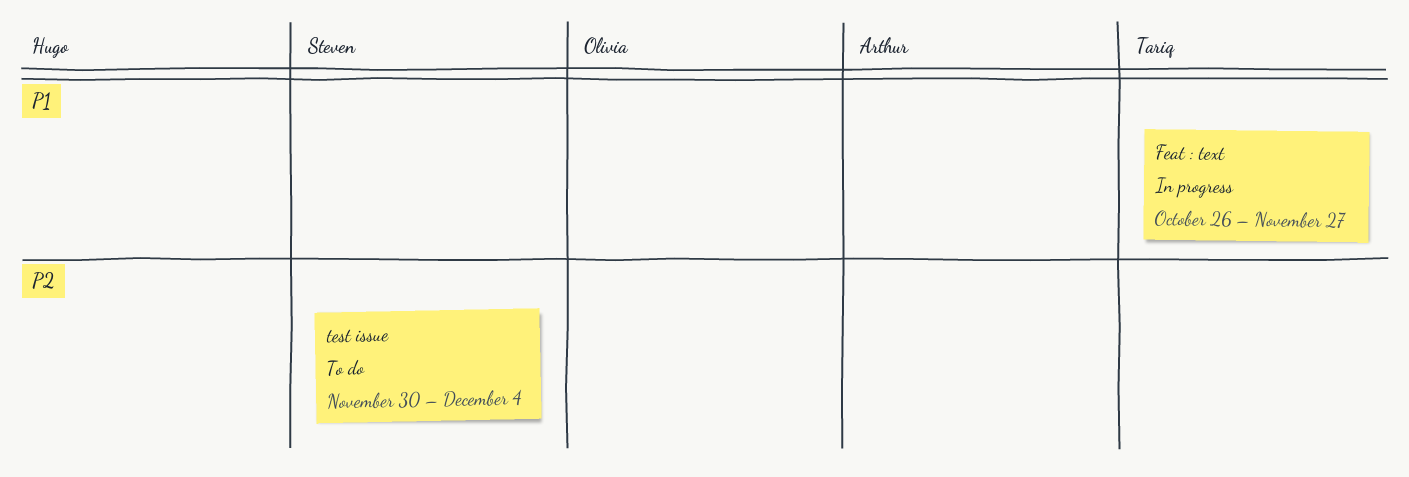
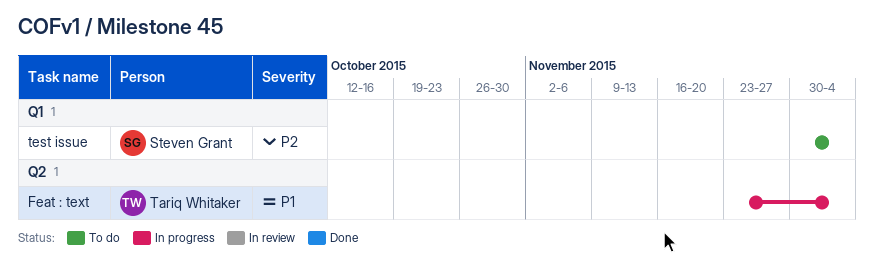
Feat : text, start: Oct 26 -> Nov 23
Feat : text, due: Nov 27 -> Dec 4

